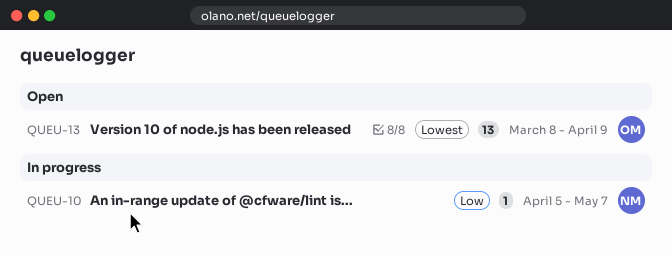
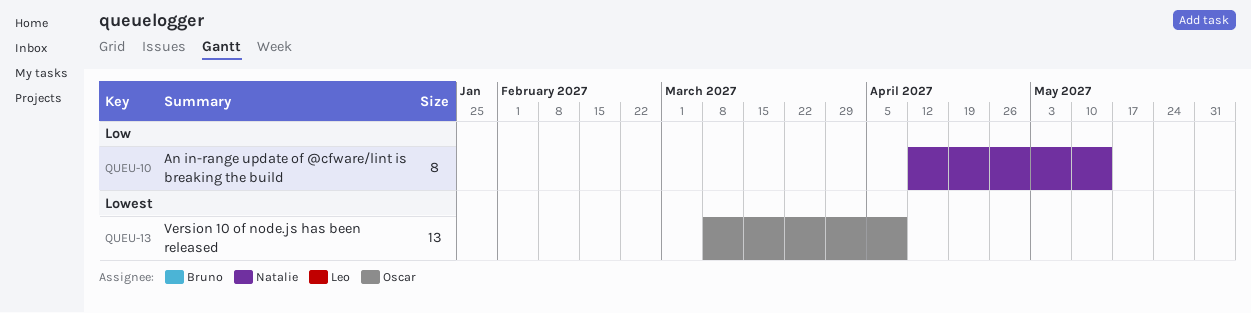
QUEU-10, estimate: 1 -> 8
QUEU-10, start: Apr 5 -> Apr 12
QUEU-10, due: May 7 -> May 14

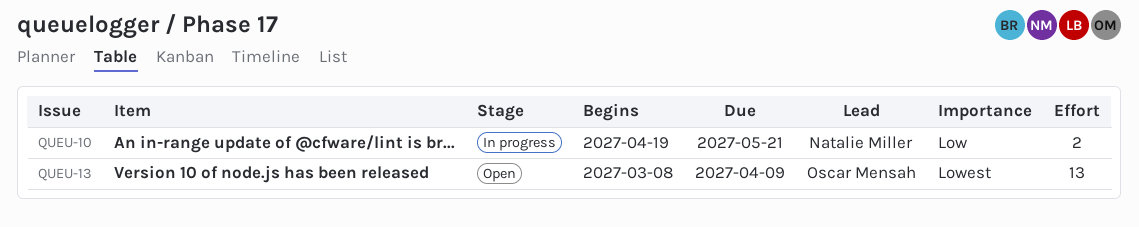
QUEU-10, estimate: 8 -> 2
QUEU-10, start: Apr 12 -> Apr 19
QUEU-10, due: May 14 -> May 21

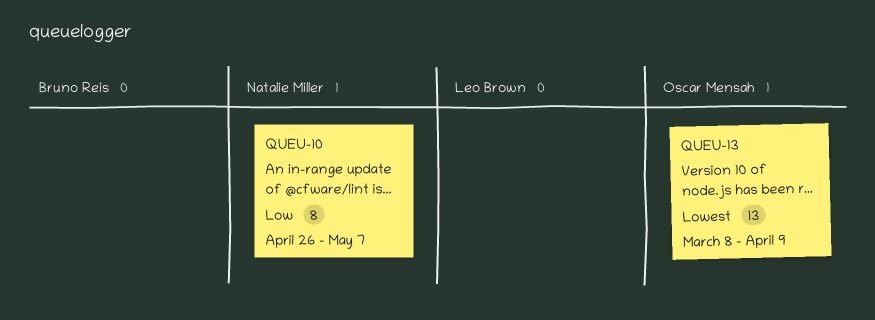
QUEU-10, estimate: 2 -> 8
QUEU-10, start: Apr 19 -> Apr 26
QUEU-10, due: May 21 -> May 7

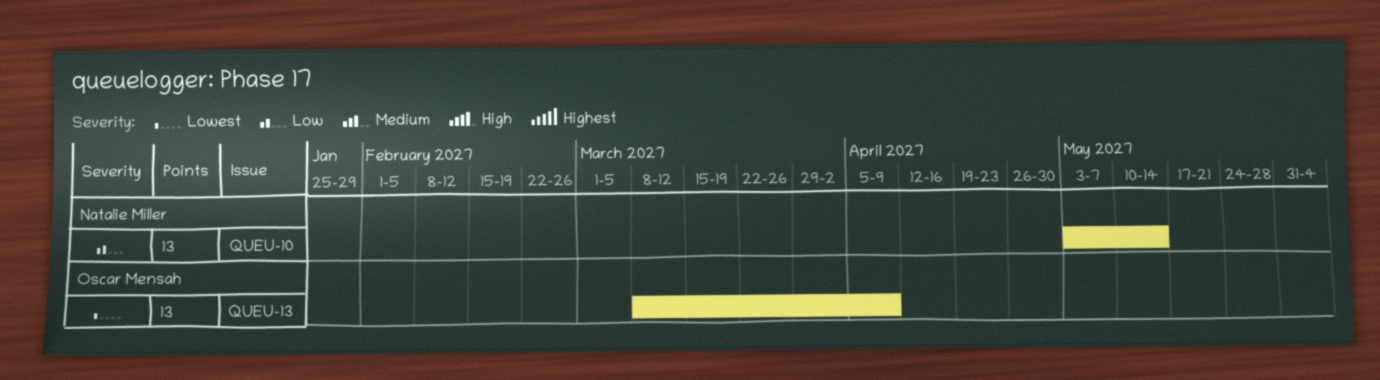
QUEU-10, estimate: 8 -> 13
QUEU-10, start: Apr 26 -> May 3
QUEU-10, due: May 7 -> May 14

